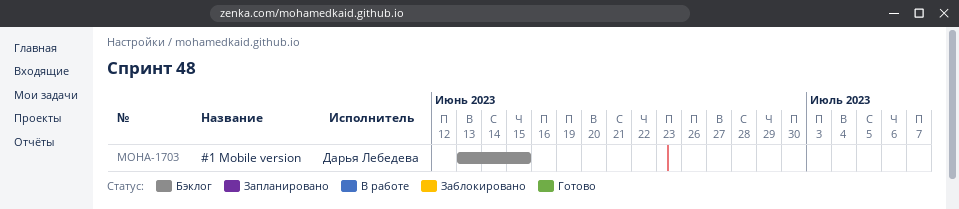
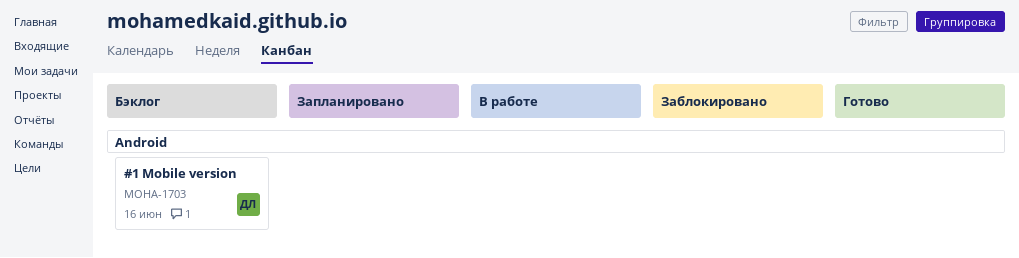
MOHA-1703, due: Jun 15 -> Jun 16

